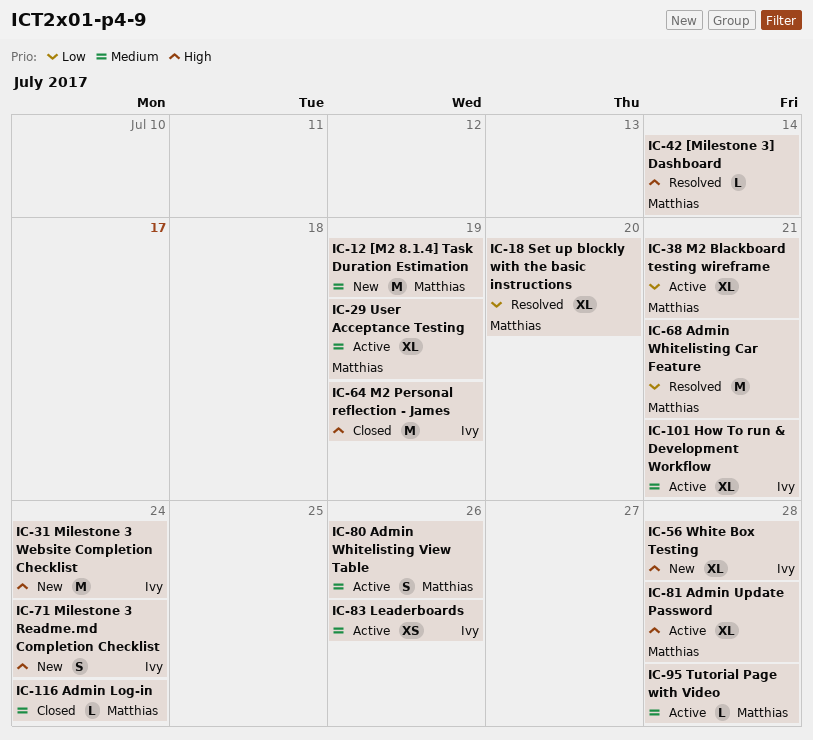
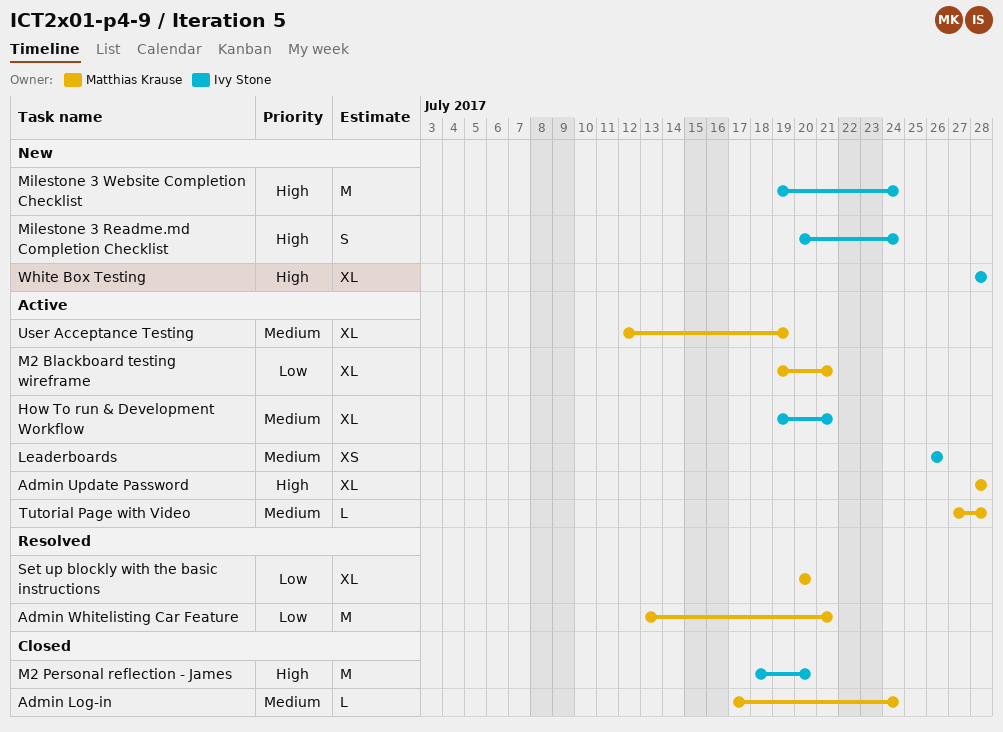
[M2 8.1.4] Task Duration Estimation: present -> none
[Milestone 3] Dashboard: present -> none
Admin Whitelisting View Table: present -> none
M2 Personal reflection - James, due: Jul 19 -> Jul 20

